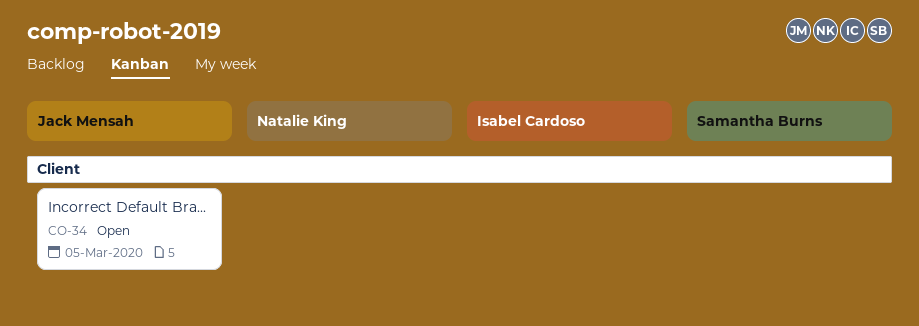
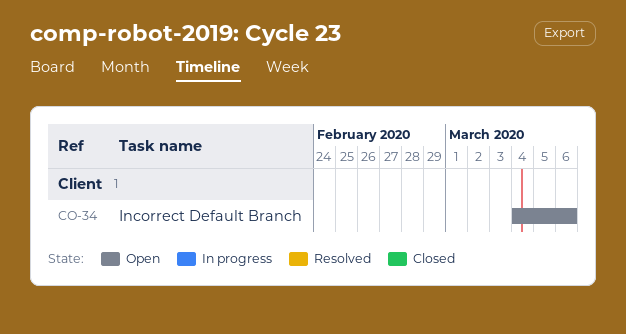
CO-34, due: Mar 5 -> Mar 6

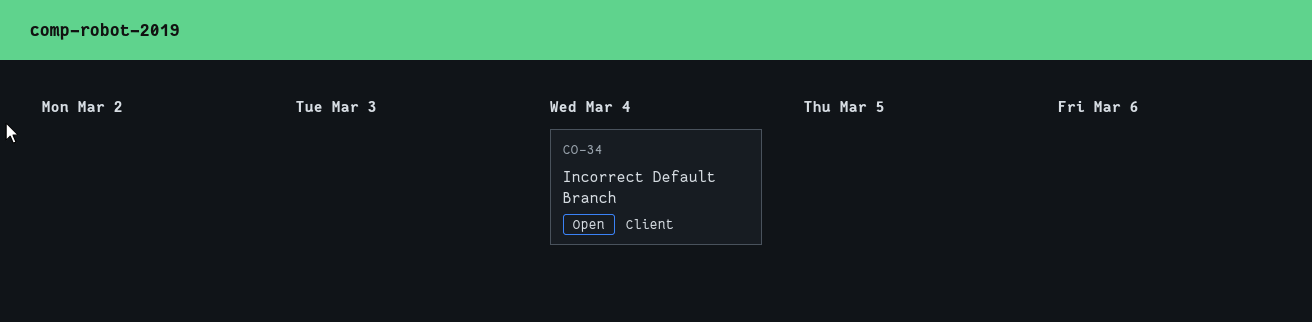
CO-34, due: Mar 6 -> Mar 4

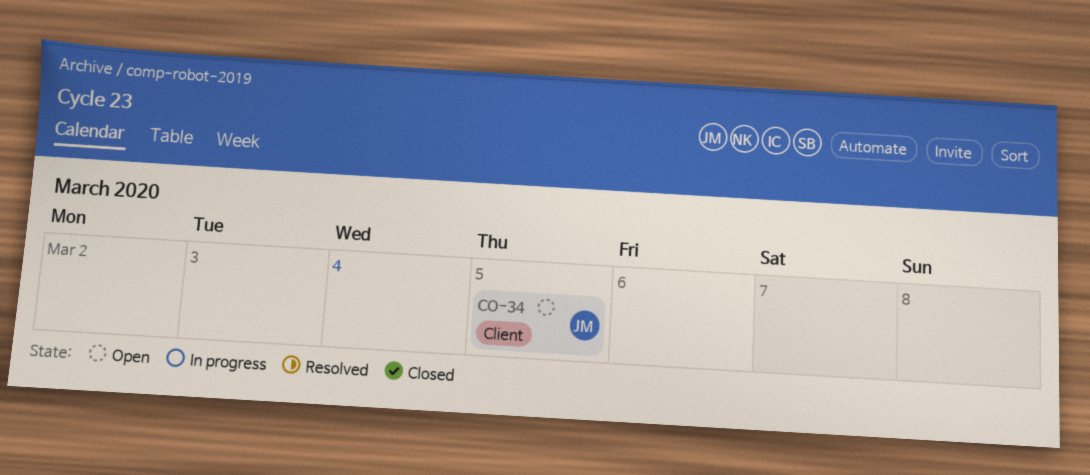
CO-34, due: Mar 4 -> Mar 5

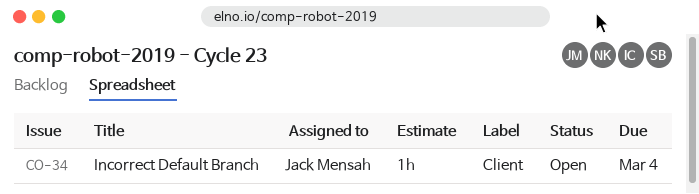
CO-34, due: Mar 5 -> Mar 4

